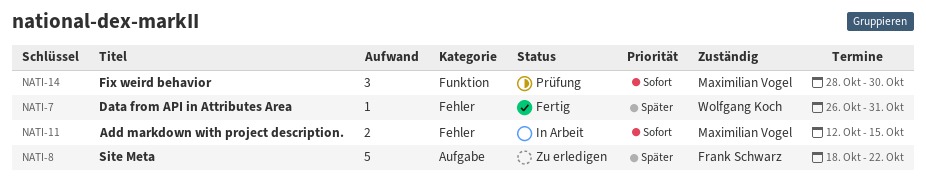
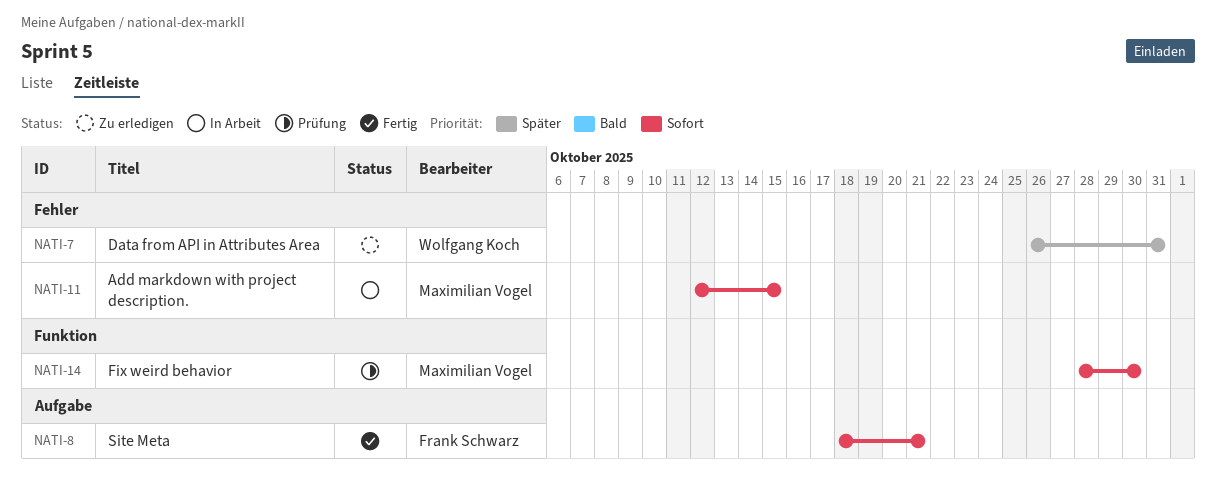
NATI-7, status: Fertig -> Zu erledigen
NATI-8, status: Zu erledigen -> Fertig
NATI-8, priority: Später -> Sofort
NATI-8, due: Oct 22 -> Oct 21

